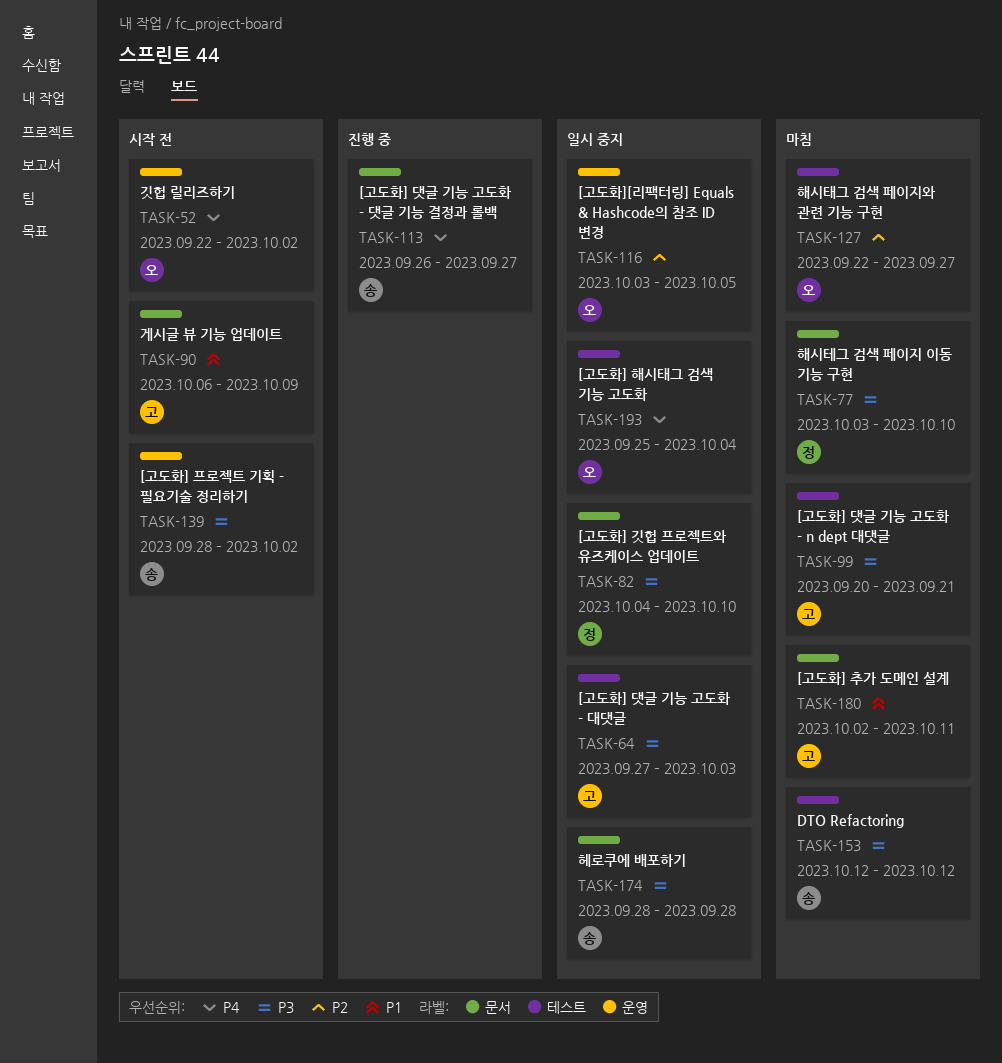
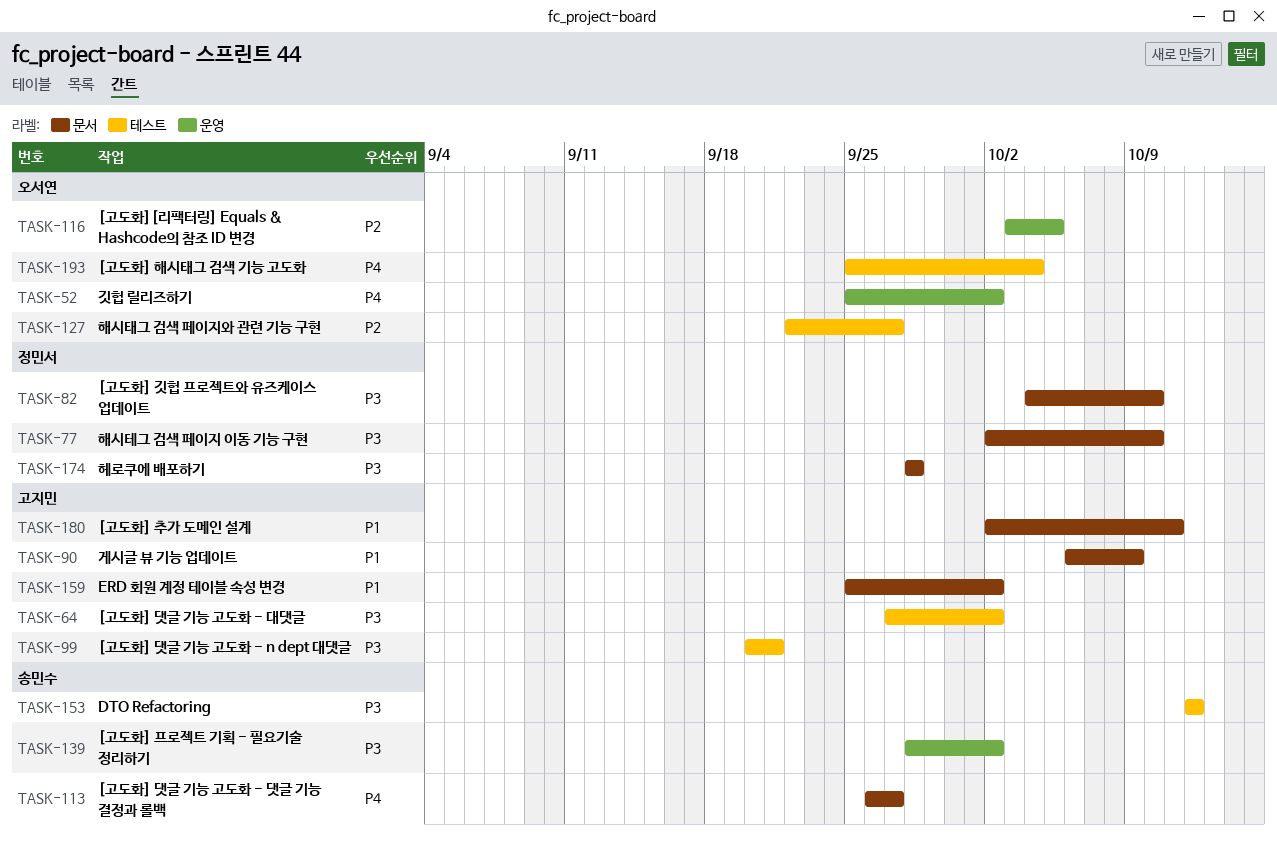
TASK-52, start: Sep 22 -> Sep 25
TASK-64, due: Oct 3 -> Oct 2
TASK-77, start: Oct 3 -> Oct 2
TASK-159: none -> present
TASK-174, owner: 송민수 -> 정민서

